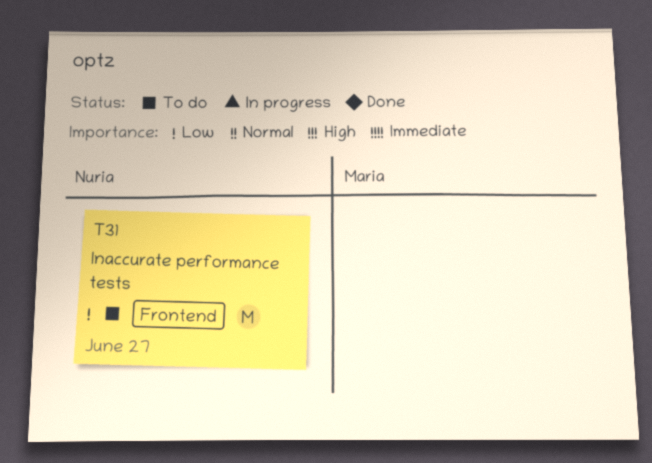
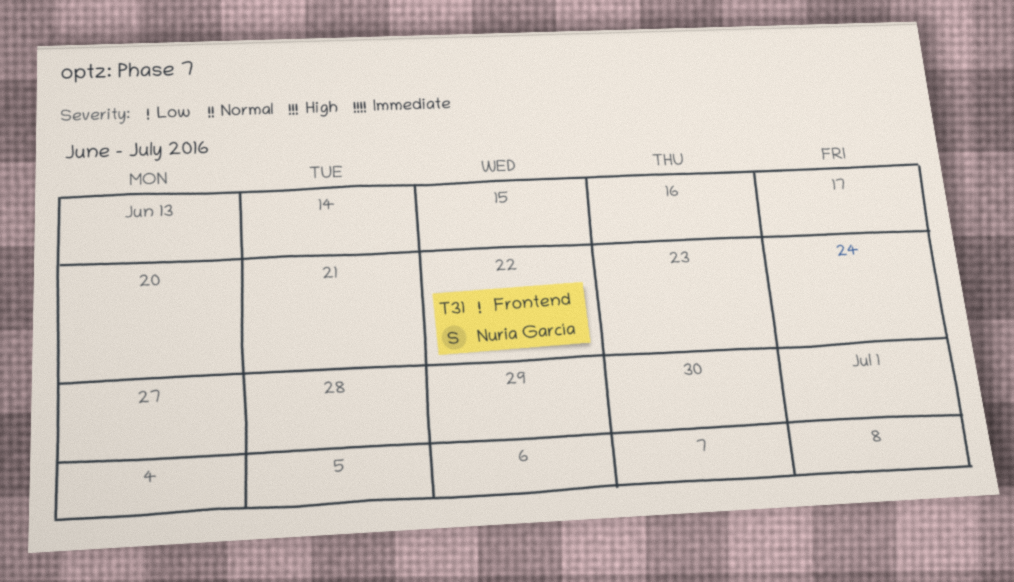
T31, estimate: M -> S
T31, due: Jun 27 -> Jun 22

